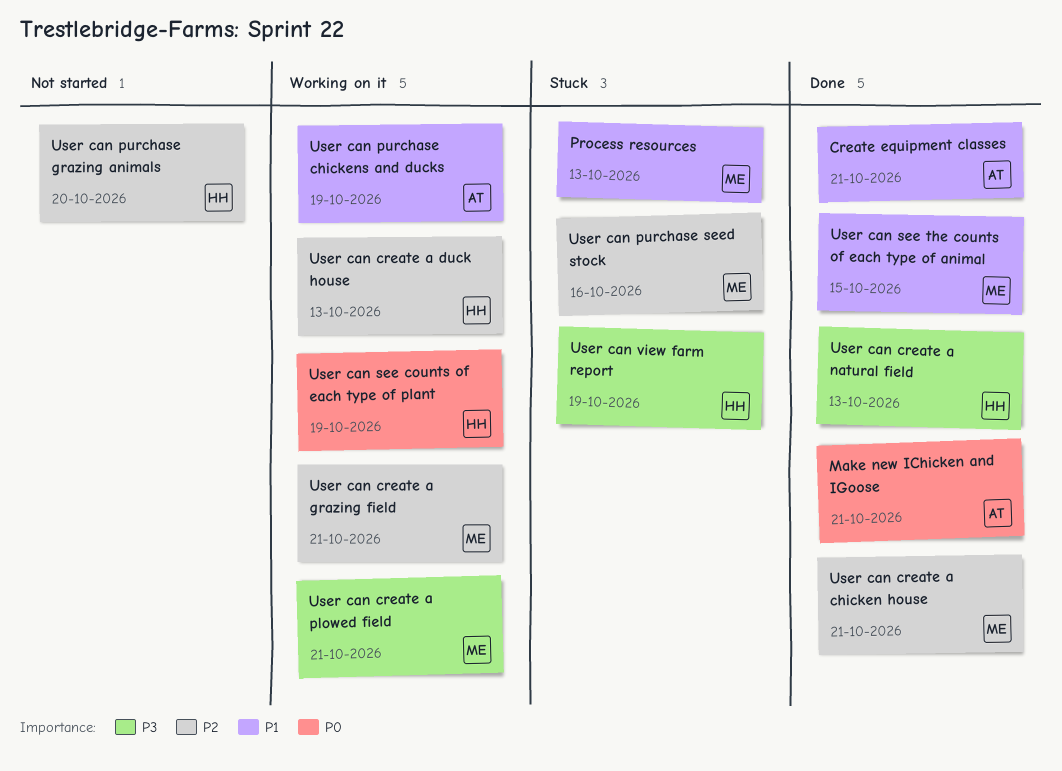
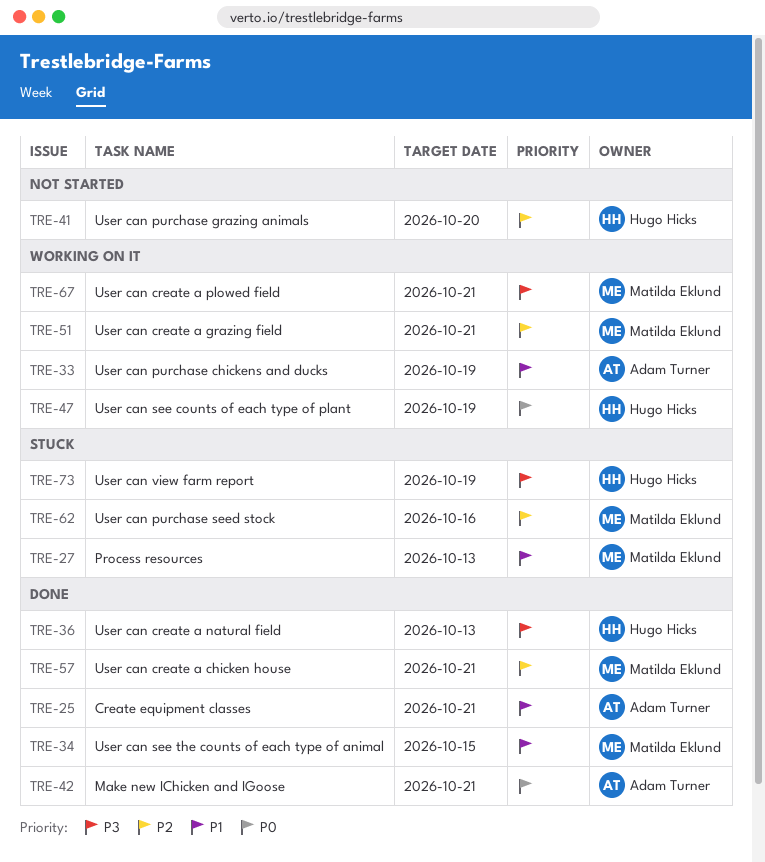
User can create a duck house: present -> none

